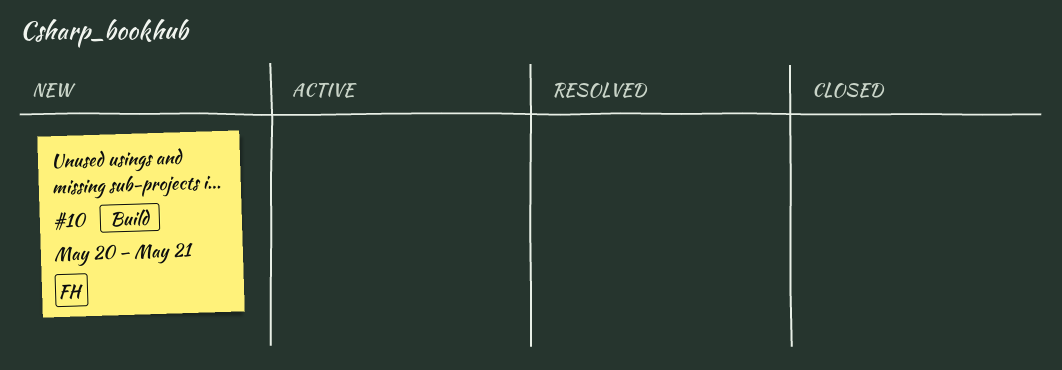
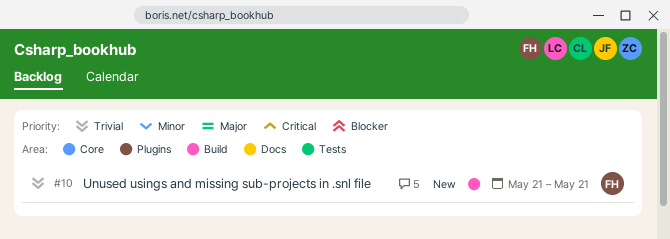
#10, start: May 20 -> May 21

